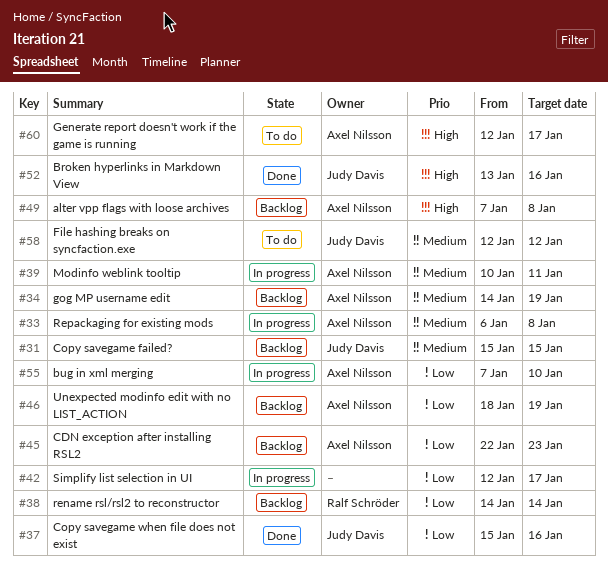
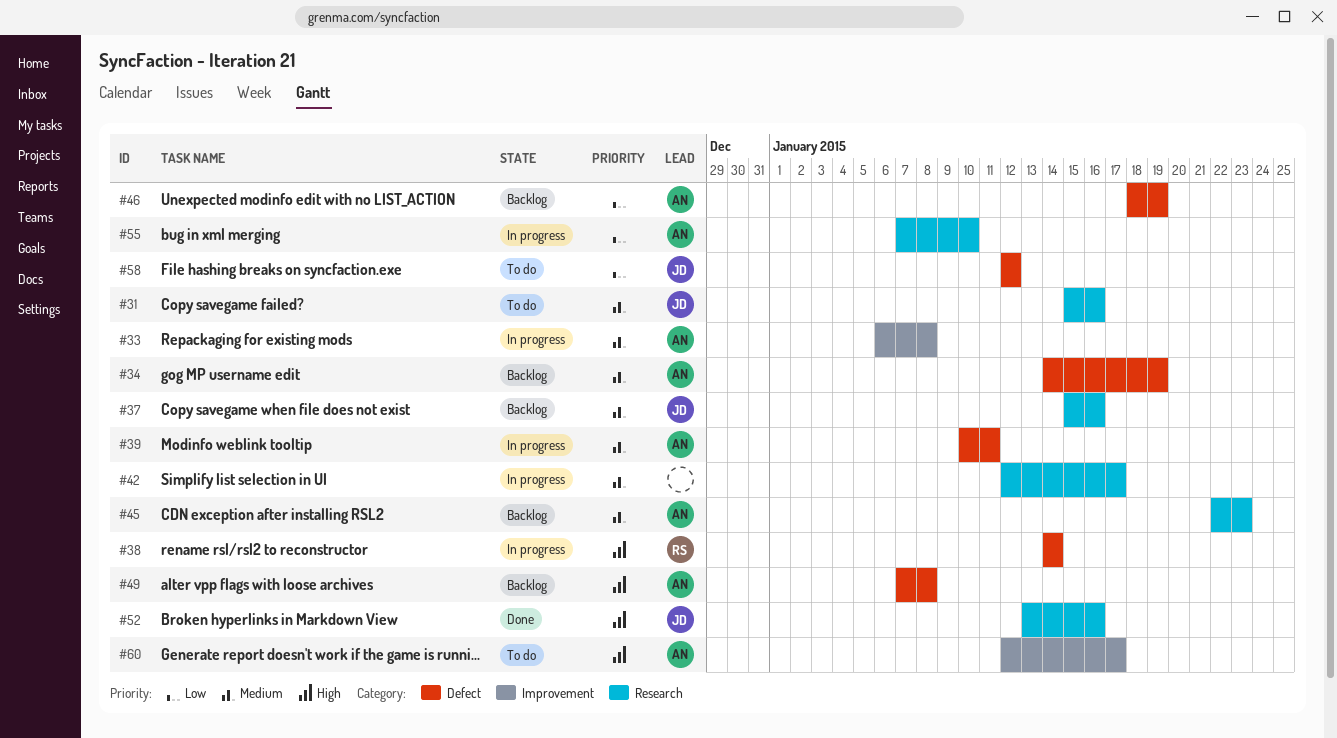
#31, status: Backlog -> To do
#31, due: Jan 15 -> Jan 16
#37, status: Done -> Backlog
#37, priority: Low -> Medium
#38, status: Backlog -> In progress
#38, priority: Low -> High
#42, priority: Low -> Medium
#45, priority: Low -> Medium
#58, priority: Medium -> Low

